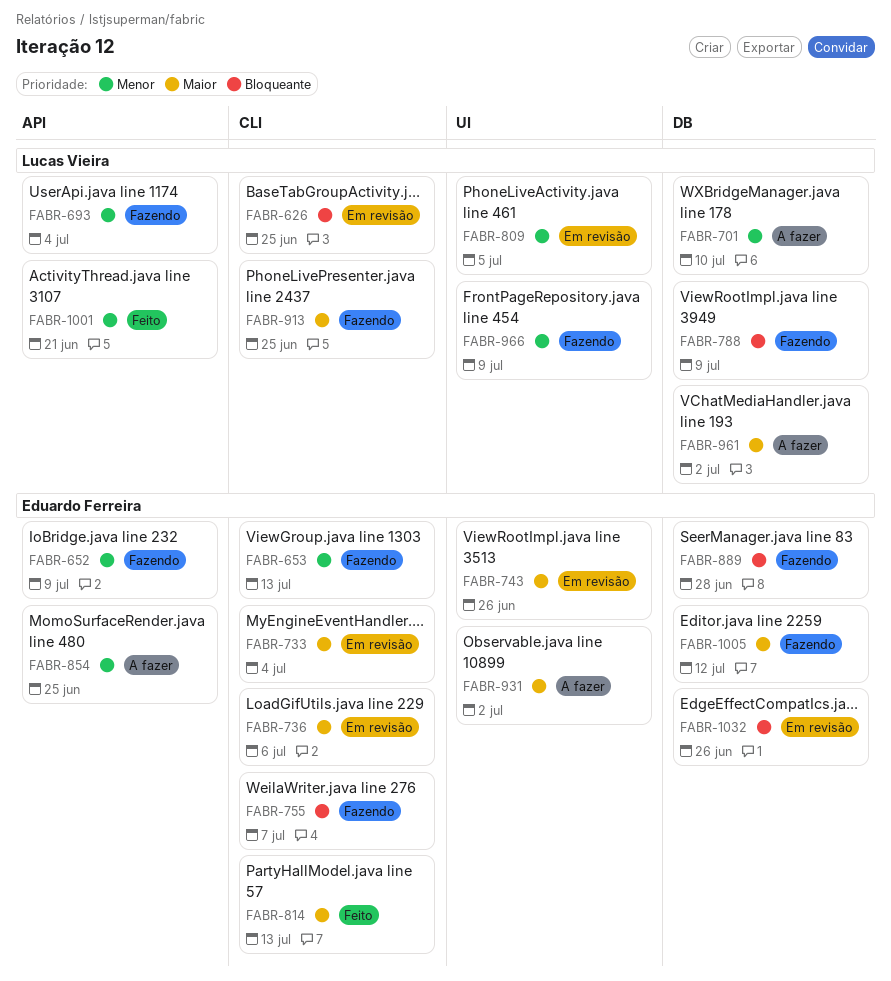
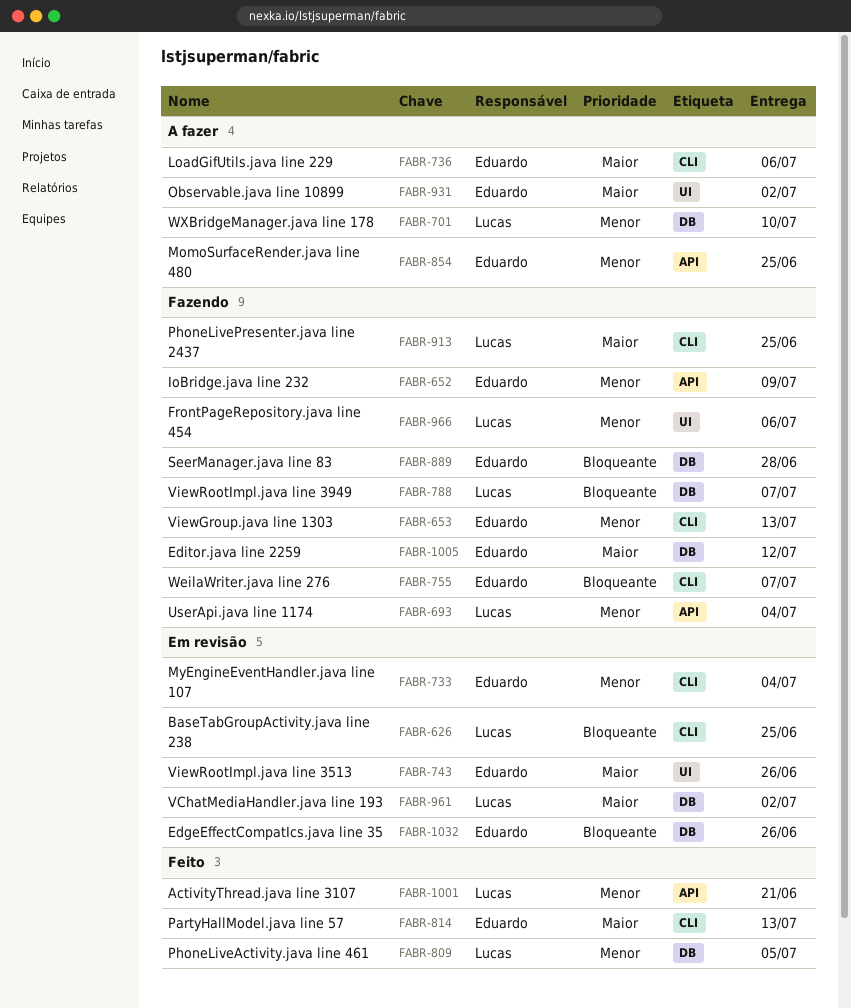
FABR-733, priority: Maior -> Menor
FABR-736, status: Em revisão -> A fazer
FABR-788, due: Jul 9 -> Jul 7
FABR-809, status: Em revisão -> Feito
FABR-809, label: UI -> DB
FABR-961, status: A fazer -> Em revisão
FABR-966, due: Jul 9 -> Jul 6

